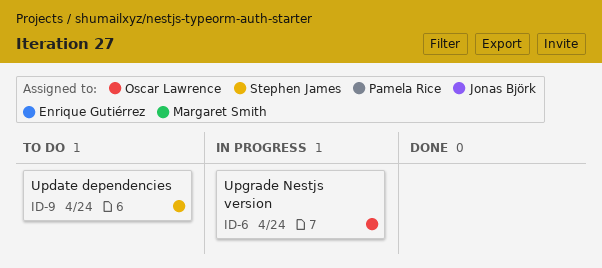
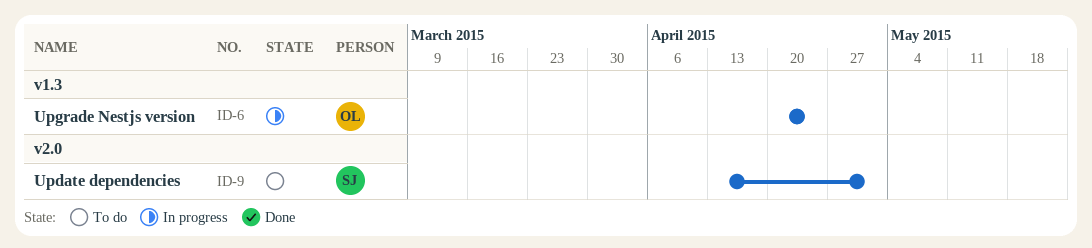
ID-9, due: Apr 24 -> May 1

